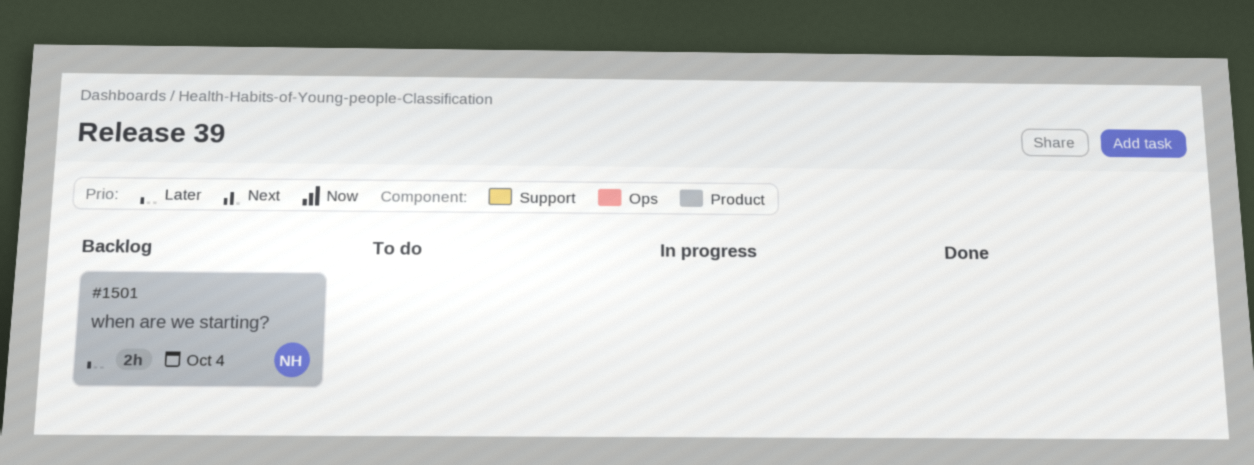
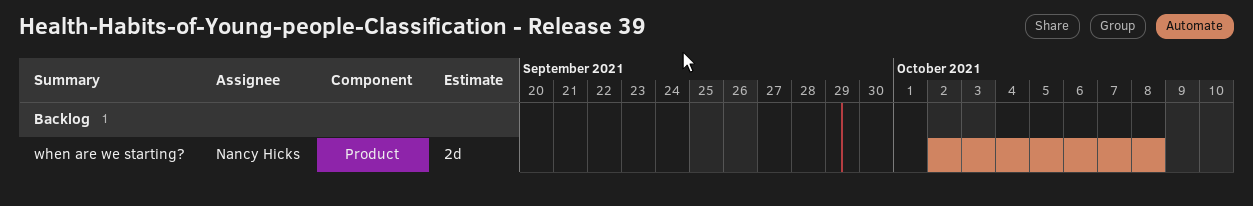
when are we starting?, estimate: 2h -> 2d
when are we starting?, due: Oct 4 -> Oct 8

